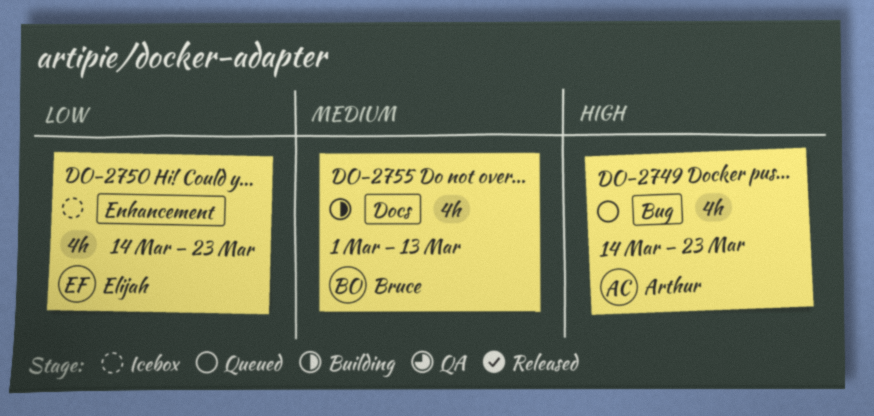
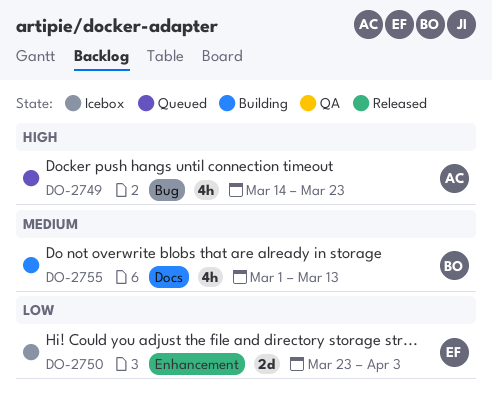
DO-2750, estimate: 4h -> 2d
DO-2750, start: Mar 14 -> Mar 23
DO-2750, due: Mar 23 -> Apr 3

